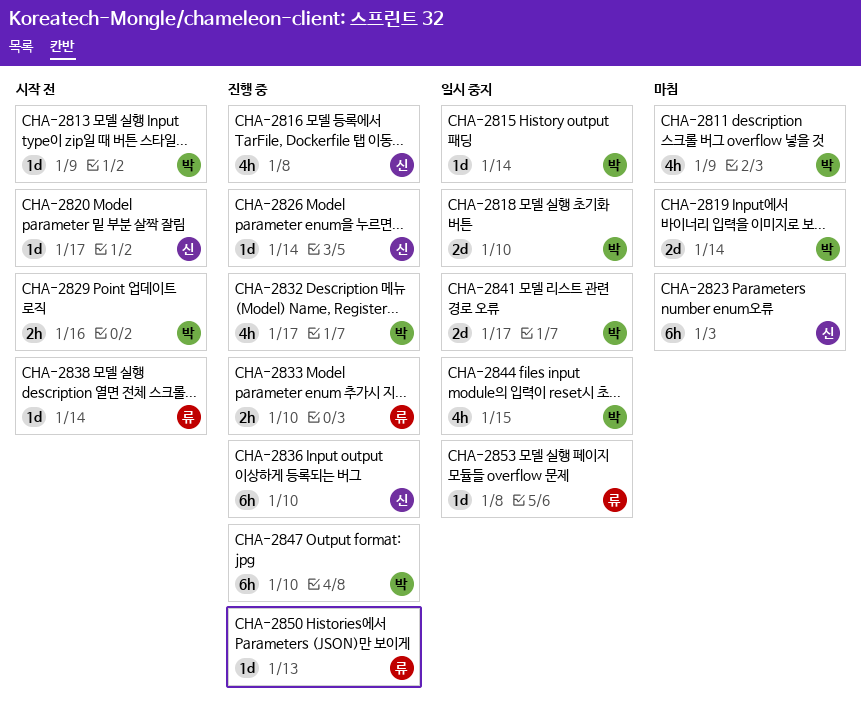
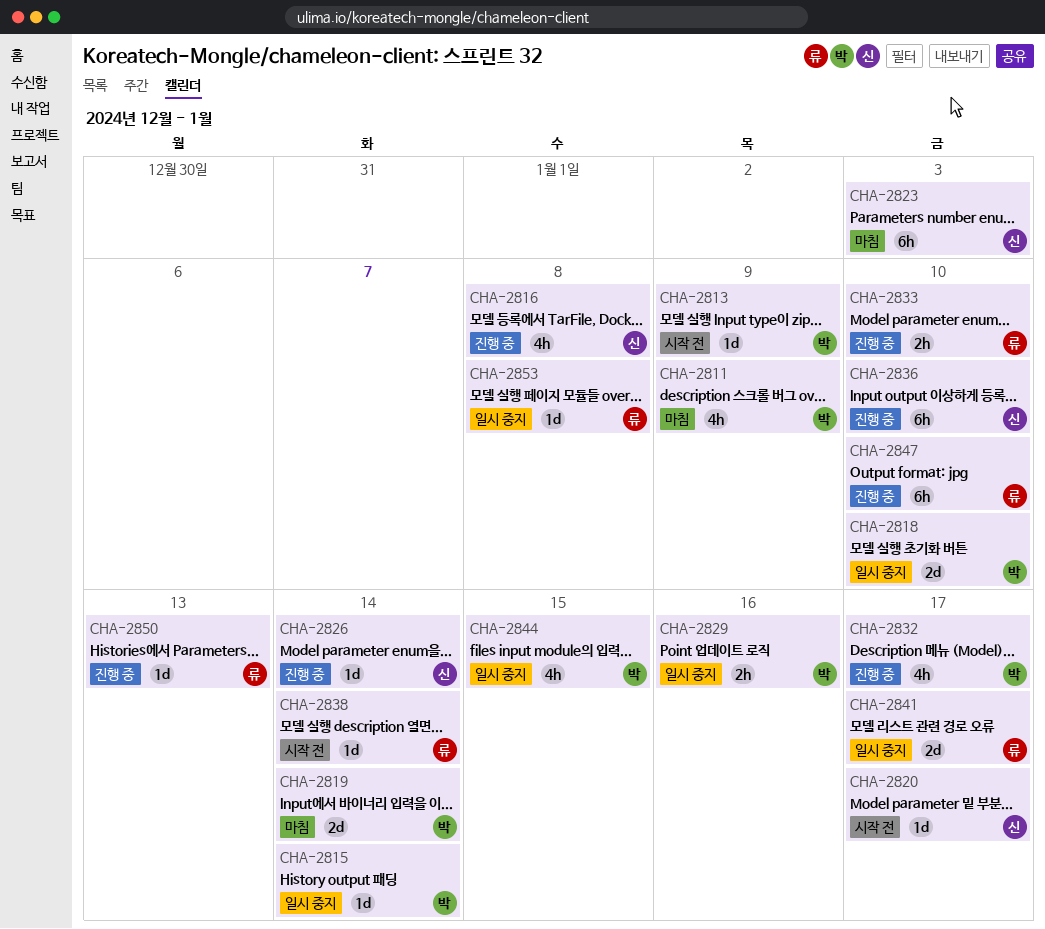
CHA-2829, status: 시작 전 -> 일시 중지
CHA-2841, owner: 박 -> 류
CHA-2847, owner: 박 -> 류

